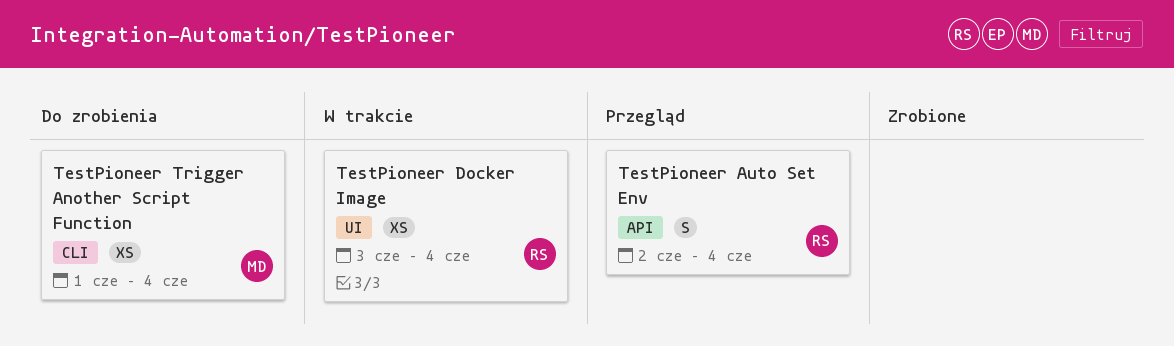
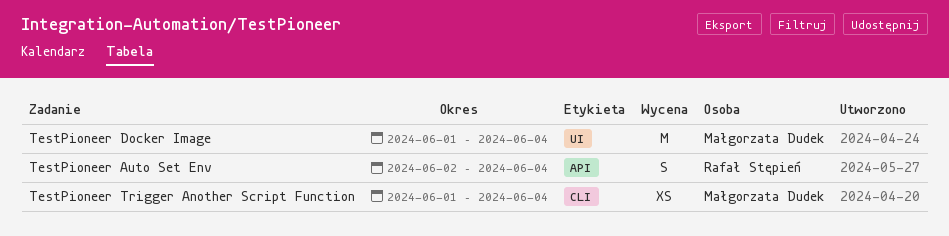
TestPioneer Docker Image, owner: Rafał Stępień -> Małgorzata Dudek
TestPioneer Docker Image, estimate: XS -> M
TestPioneer Docker Image, start: Jun 3 -> Jun 1

